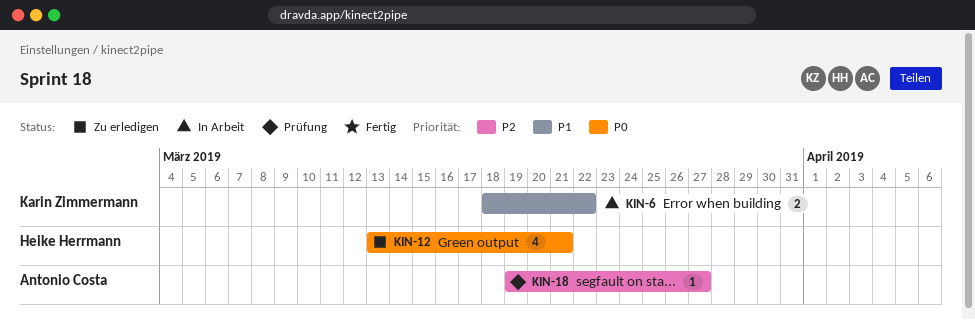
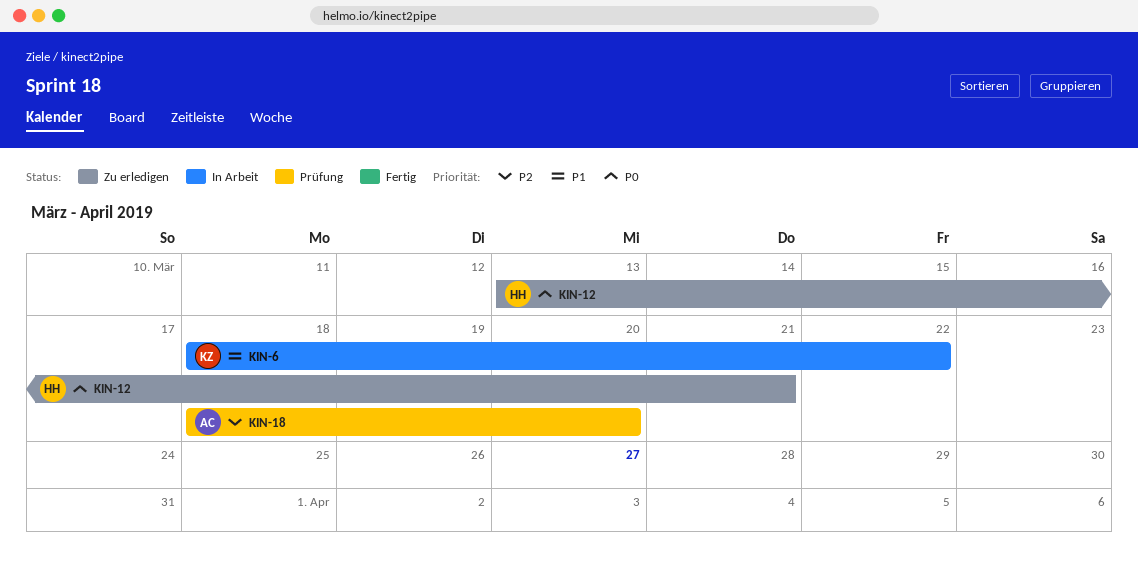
KIN-18, start: Mar 19 -> Mar 18
KIN-18, due: Mar 27 -> Mar 20

